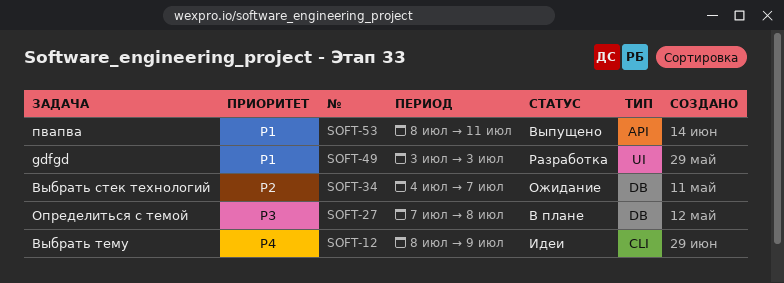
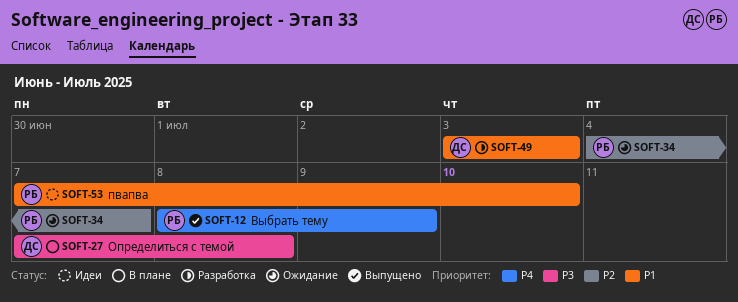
SOFT-12, status: Идеи -> Выпущено
SOFT-53, status: Выпущено -> Идеи
SOFT-53, start: Jul 8 -> Jul 7
SOFT-53, due: Jul 11 -> Jul 10

